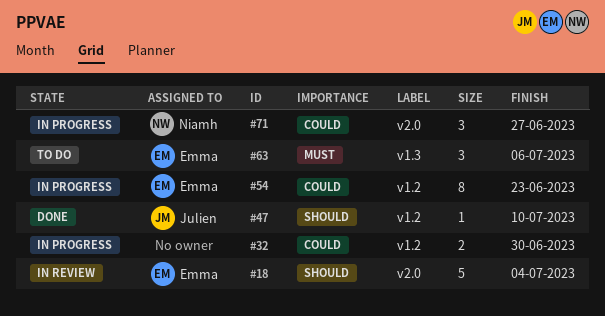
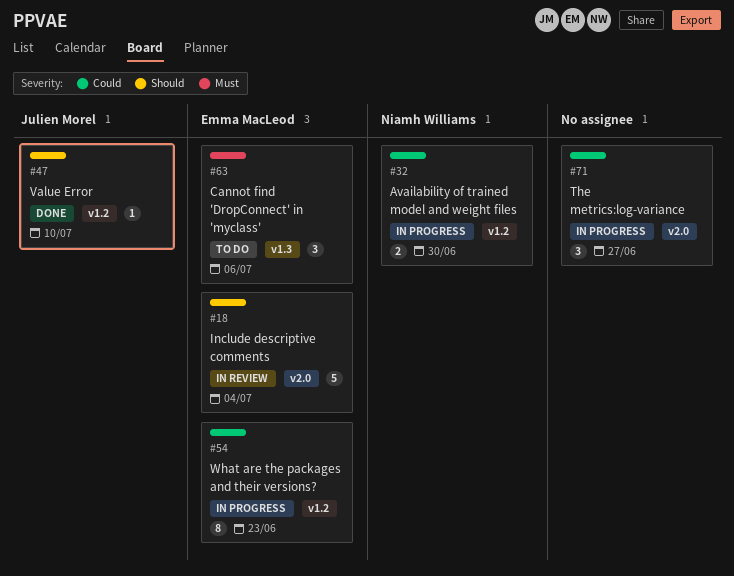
#32, owner: none -> Niamh Williams
#71, owner: Niamh Williams -> none

